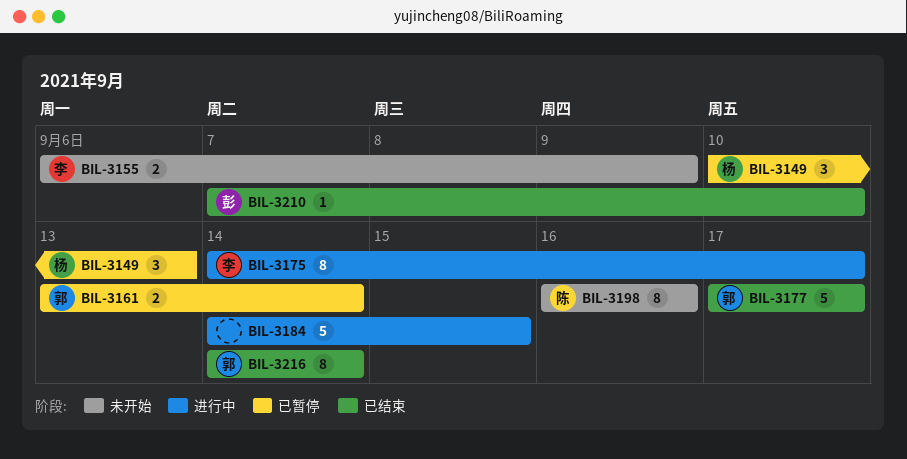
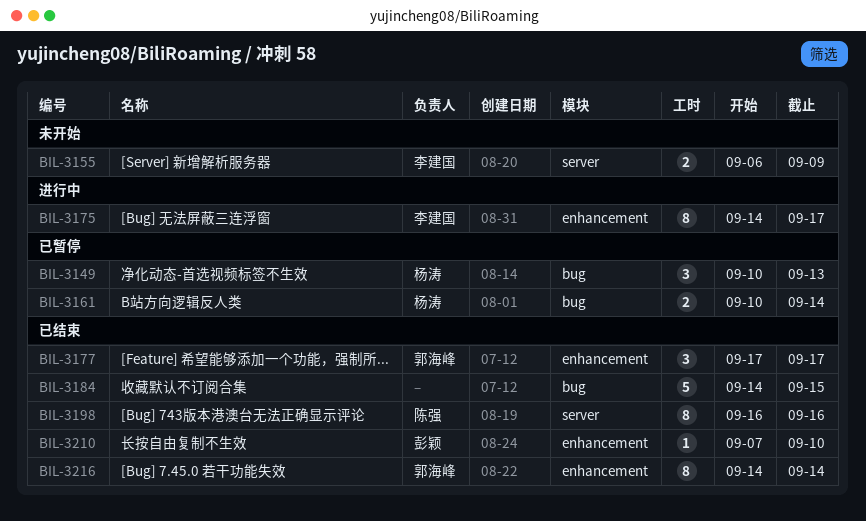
BIL-3161, owner: 郭海峰 -> 杨涛
BIL-3161, start: Sep 13 -> Sep 10
BIL-3177, estimate: 5 -> 3
BIL-3184, status: 进行中 -> 已结束
BIL-3198, status: 未开始 -> 已结束

